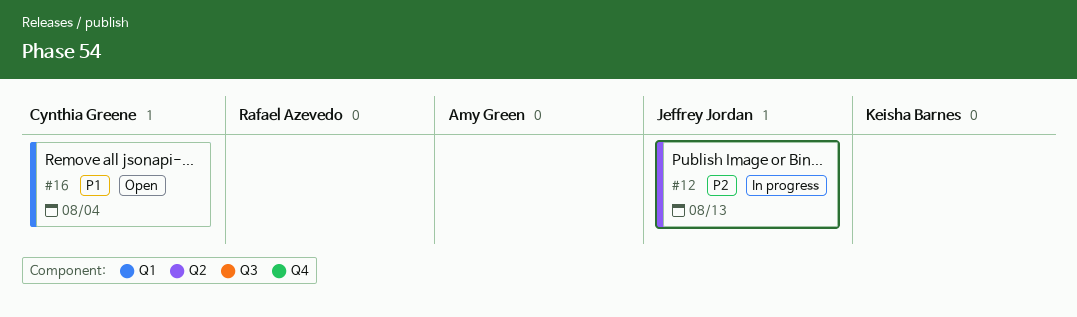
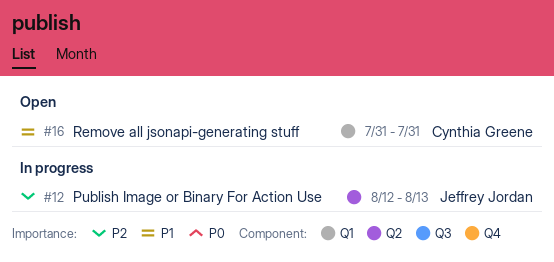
#16, due: Aug 4 -> Jul 31

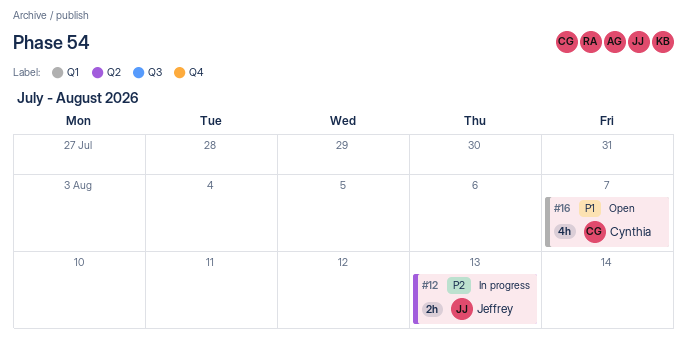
#16, due: Jul 31 -> Aug 7

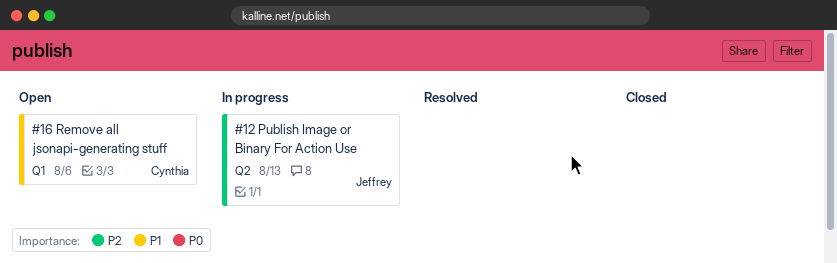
#16, due: Aug 7 -> Aug 6

